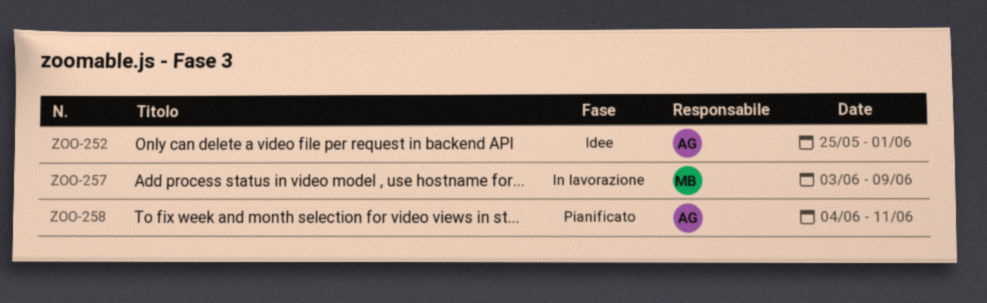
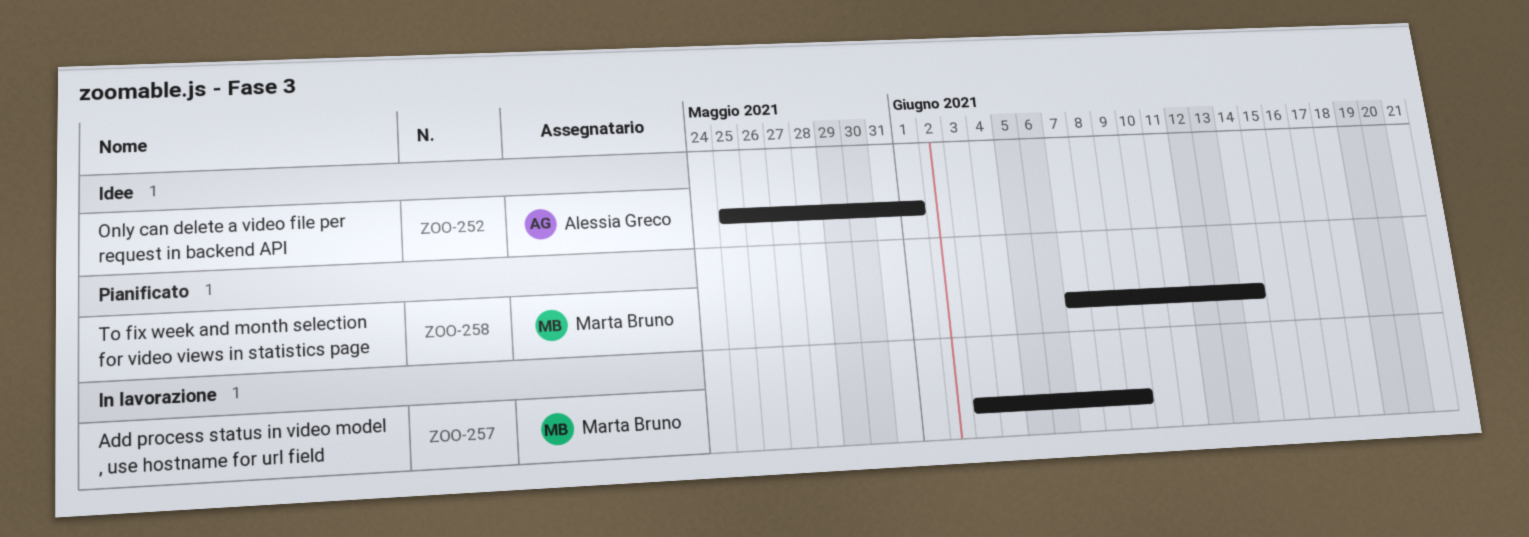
ZOO-258, owner: Alessia Greco -> Marta Bruno
ZOO-258, start: Jun 4 -> Jun 7
ZOO-258, due: Jun 11 -> Jun 14

